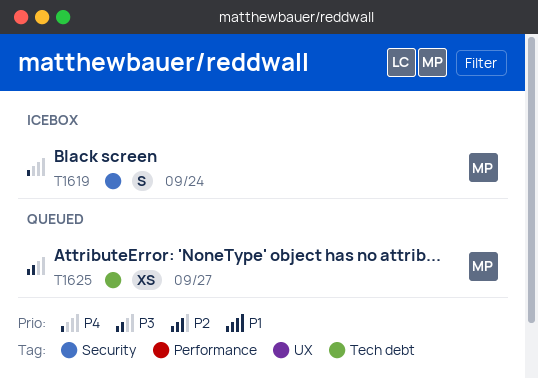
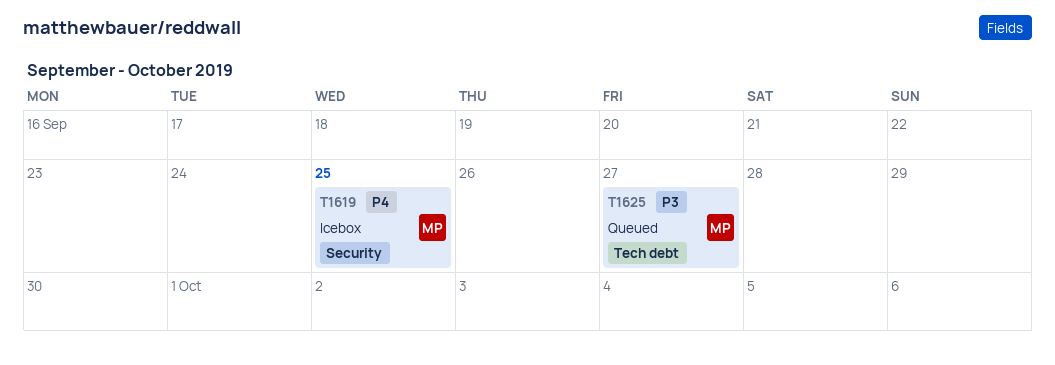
T1619, due: Sep 24 -> Sep 25

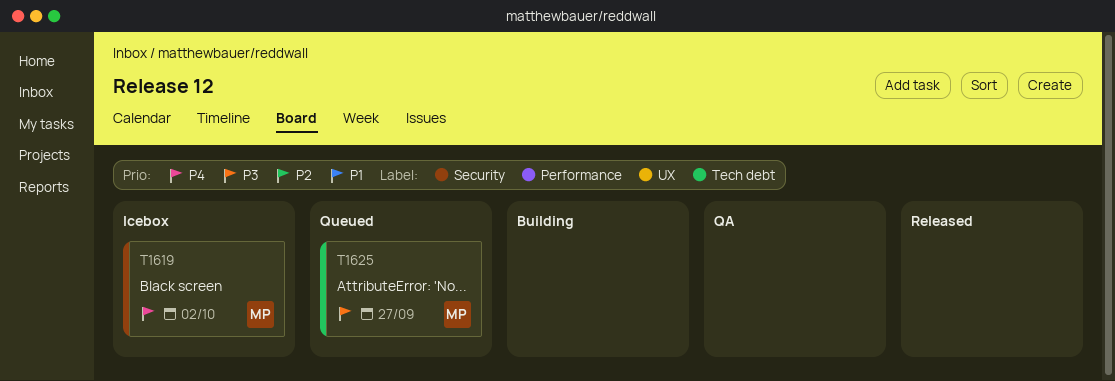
T1619, due: Sep 25 -> Oct 2

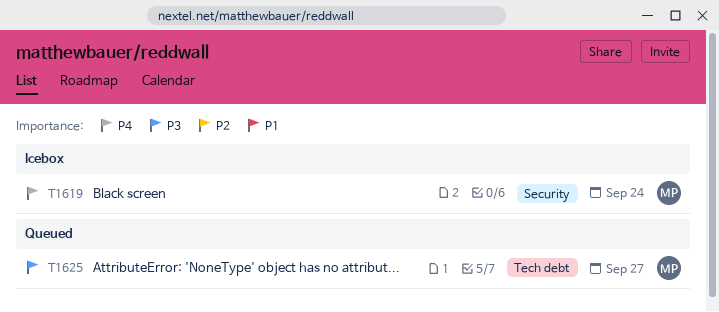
T1619, due: Oct 2 -> Sep 24

